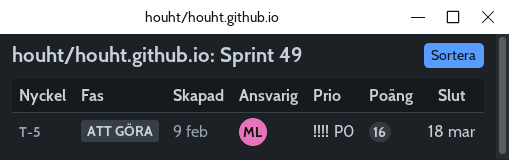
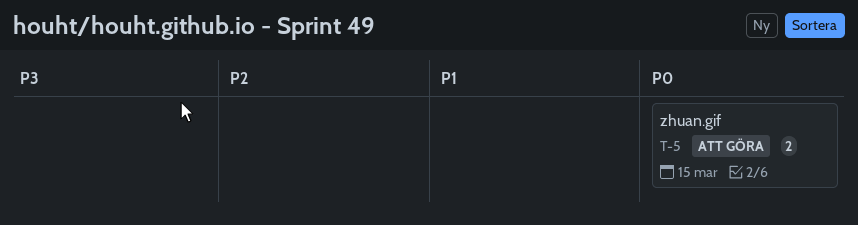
T-5, estimate: 16 -> 2
T-5, due: Mar 18 -> Mar 15

